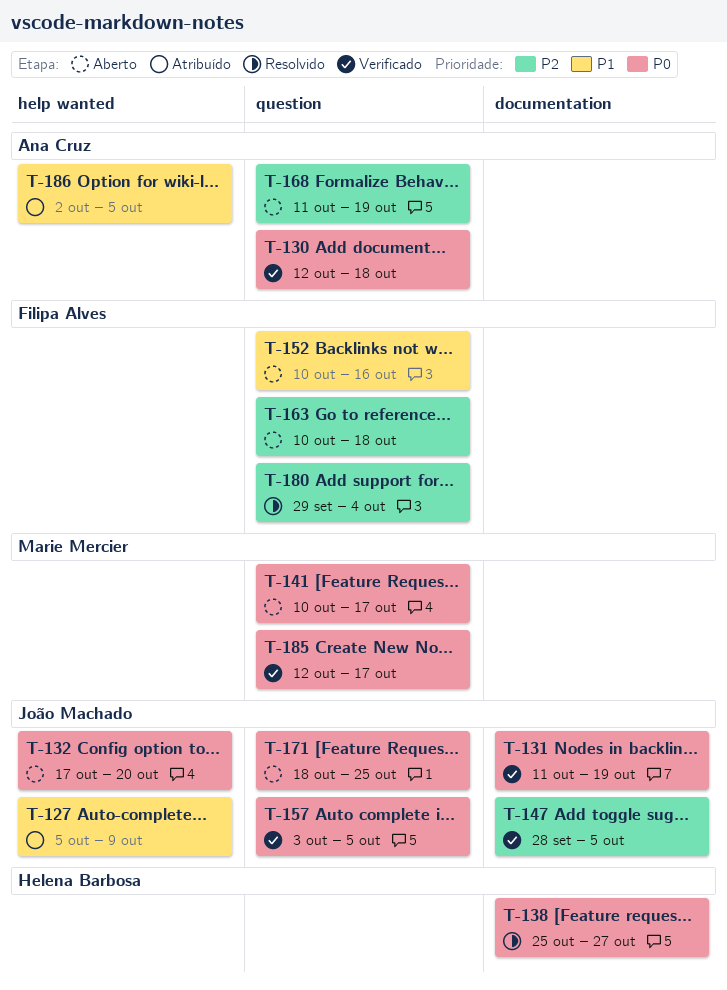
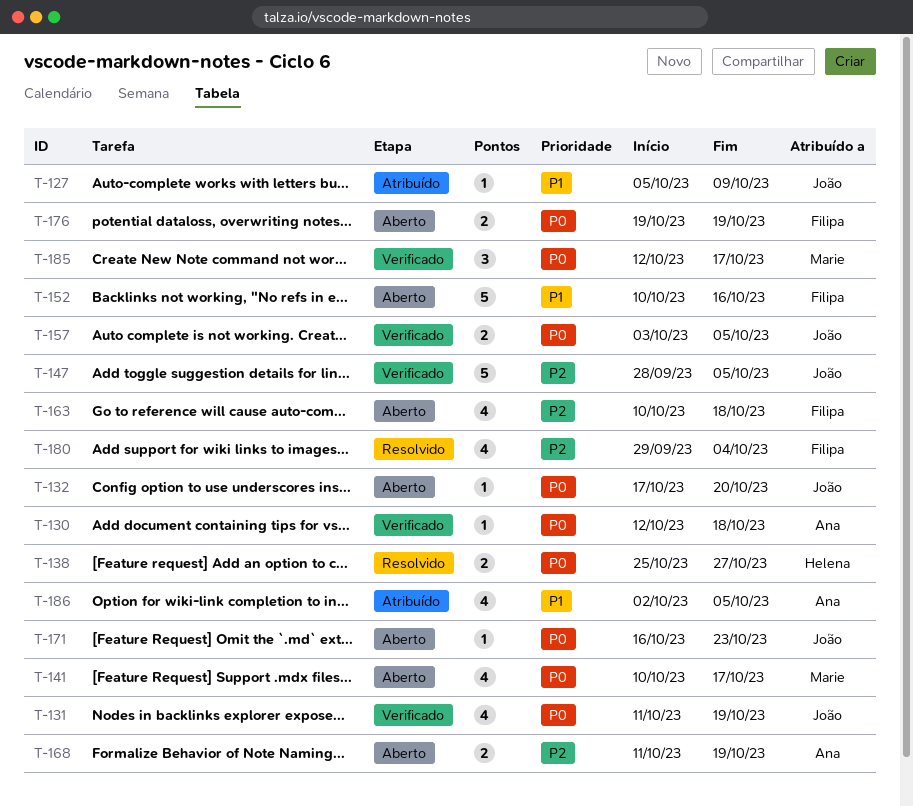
T-171, start: Oct 18 -> Oct 16
T-171, due: Oct 25 -> Oct 23
T-176: none -> present

